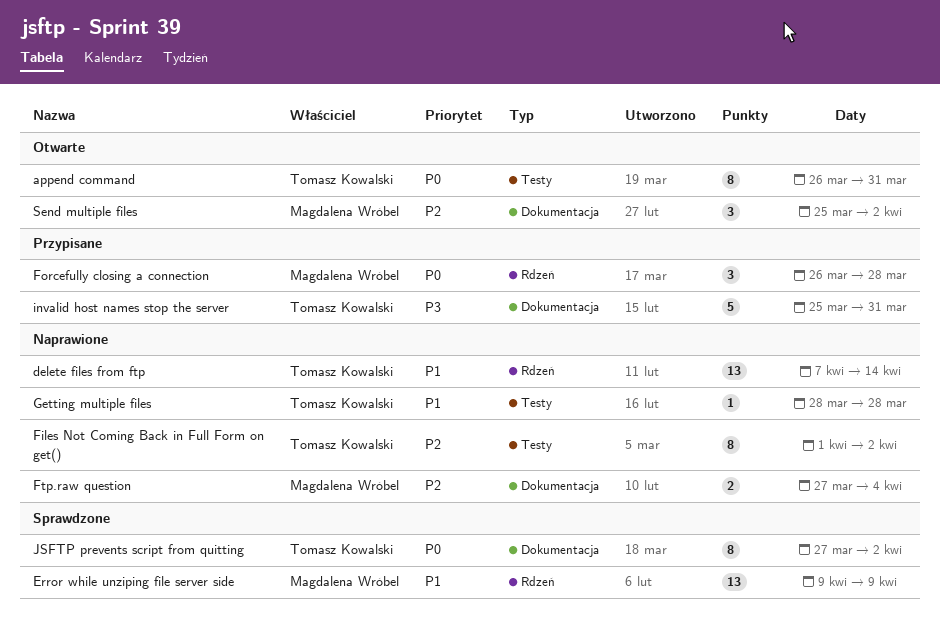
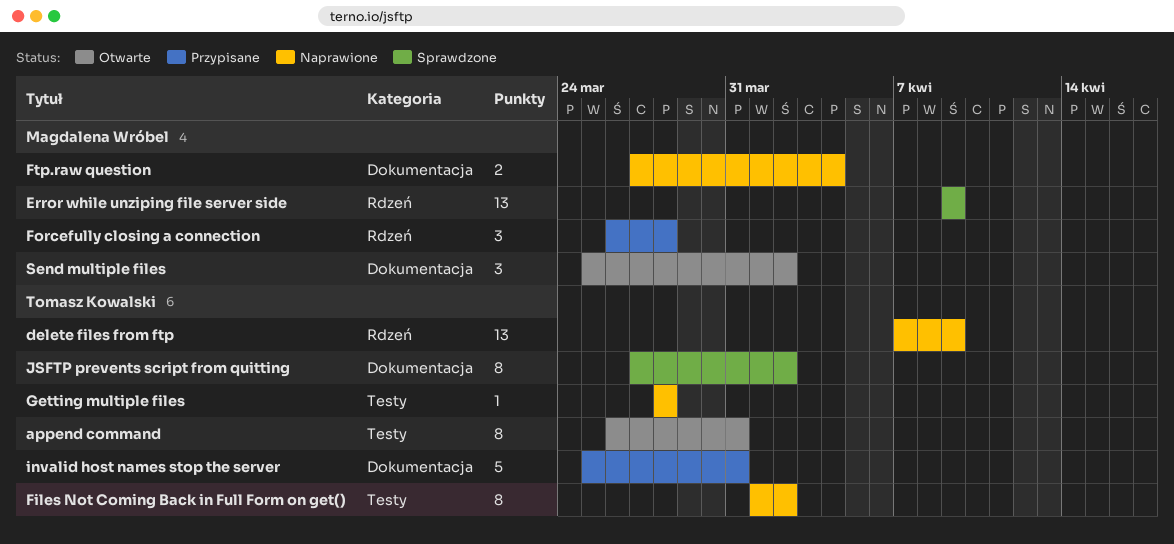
delete files from ftp, due: Apr 14 -> Apr 9

